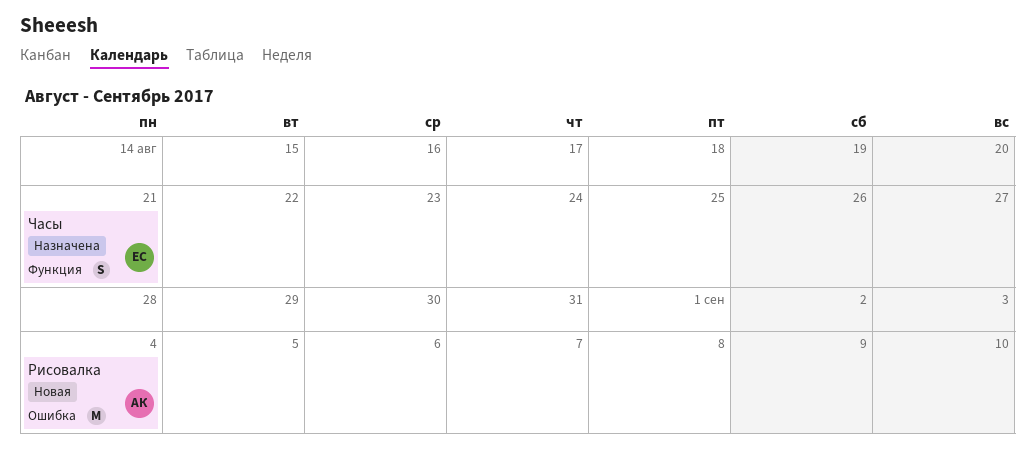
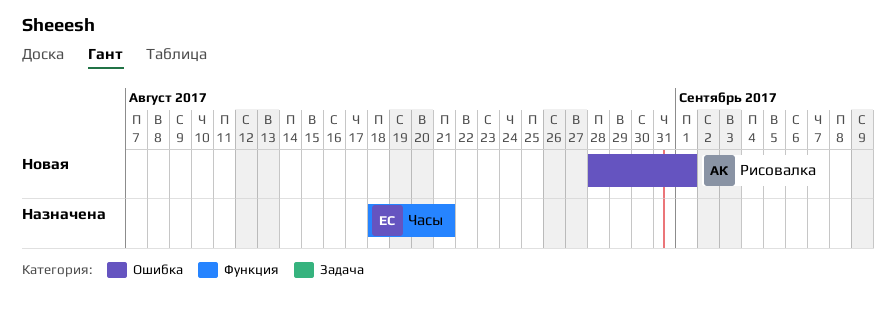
Рисовалка, due: Sep 4 -> Sep 1

